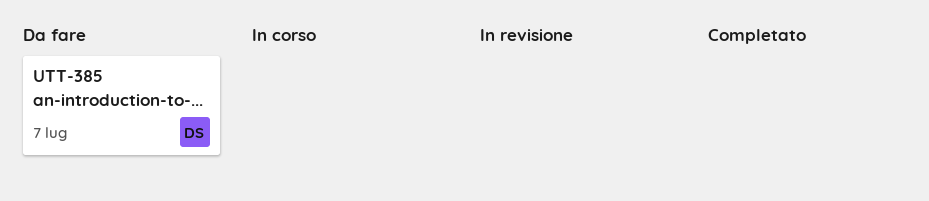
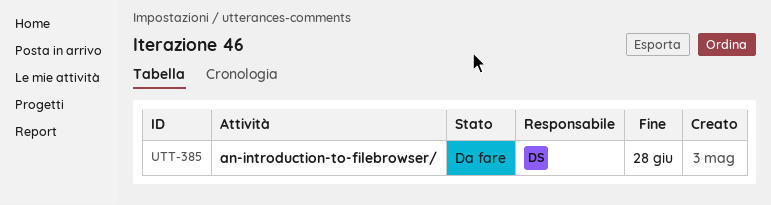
UTT-385, due: Jul 7 -> Jun 28

